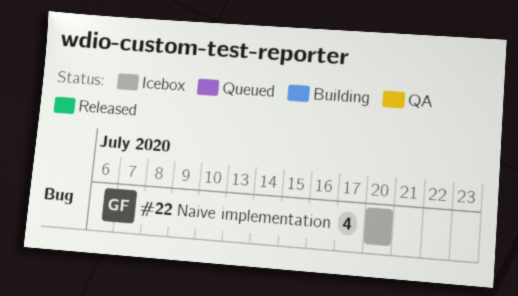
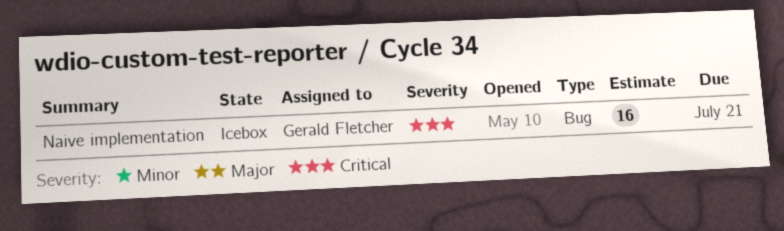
Naive implementation, estimate: 4 -> 16
Naive implementation, due: Jul 20 -> Jul 21

